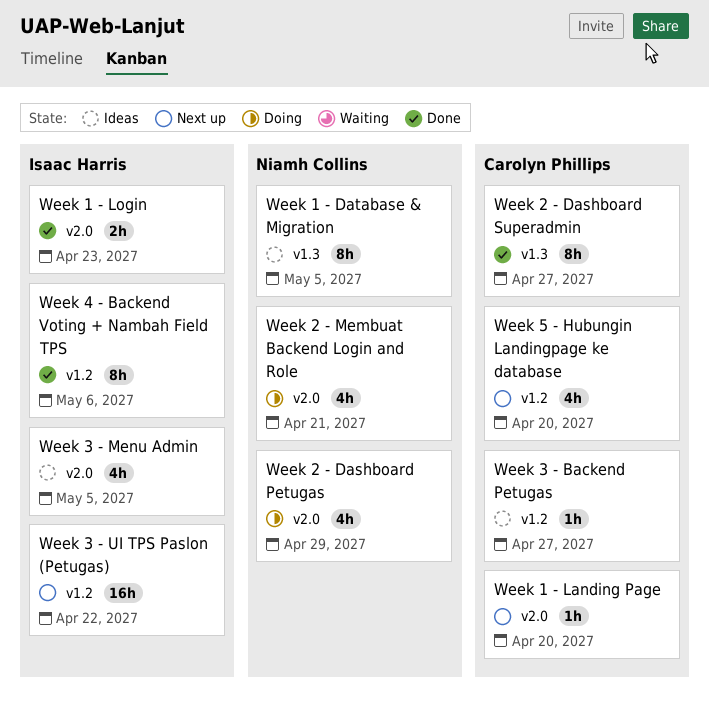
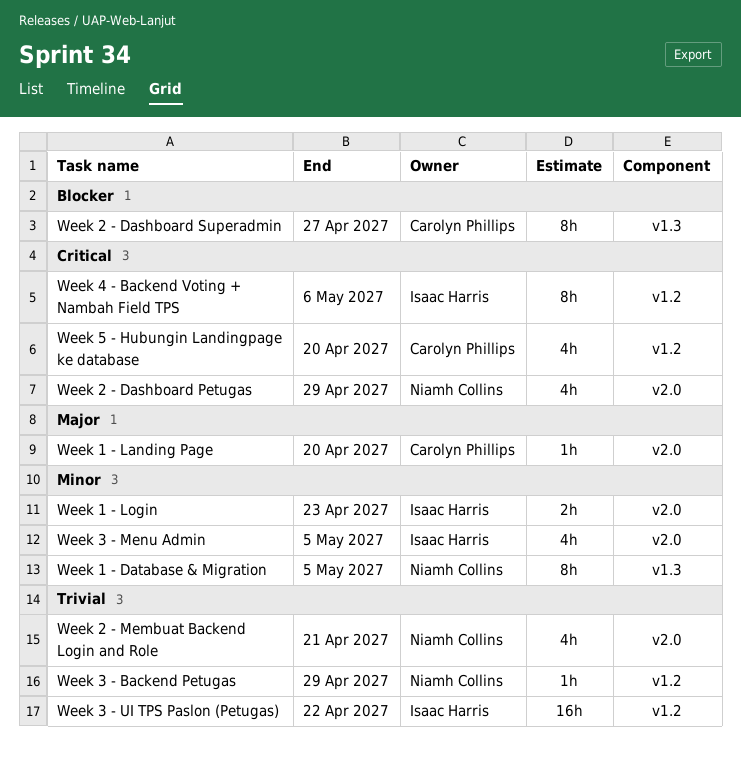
Week 3 - Backend Petugas, owner: Carolyn Phillips -> Niamh Collins
Week 3 - Backend Petugas, due: Apr 27 -> Apr 29

